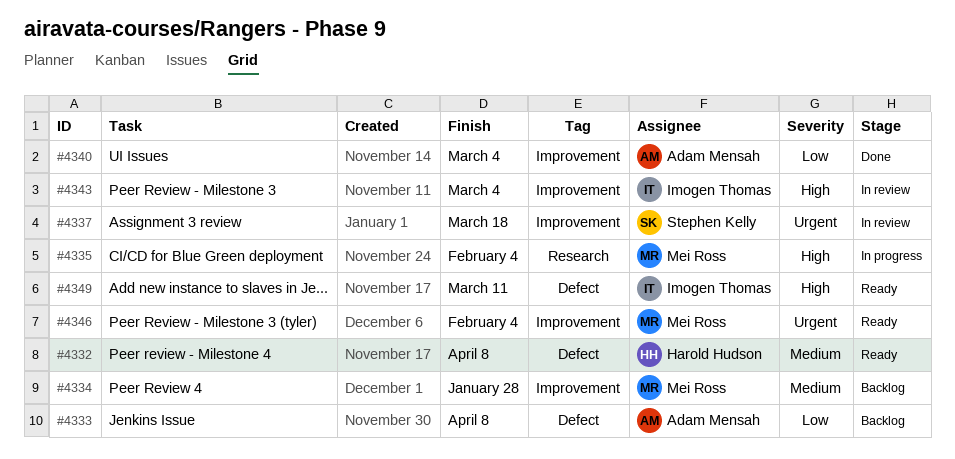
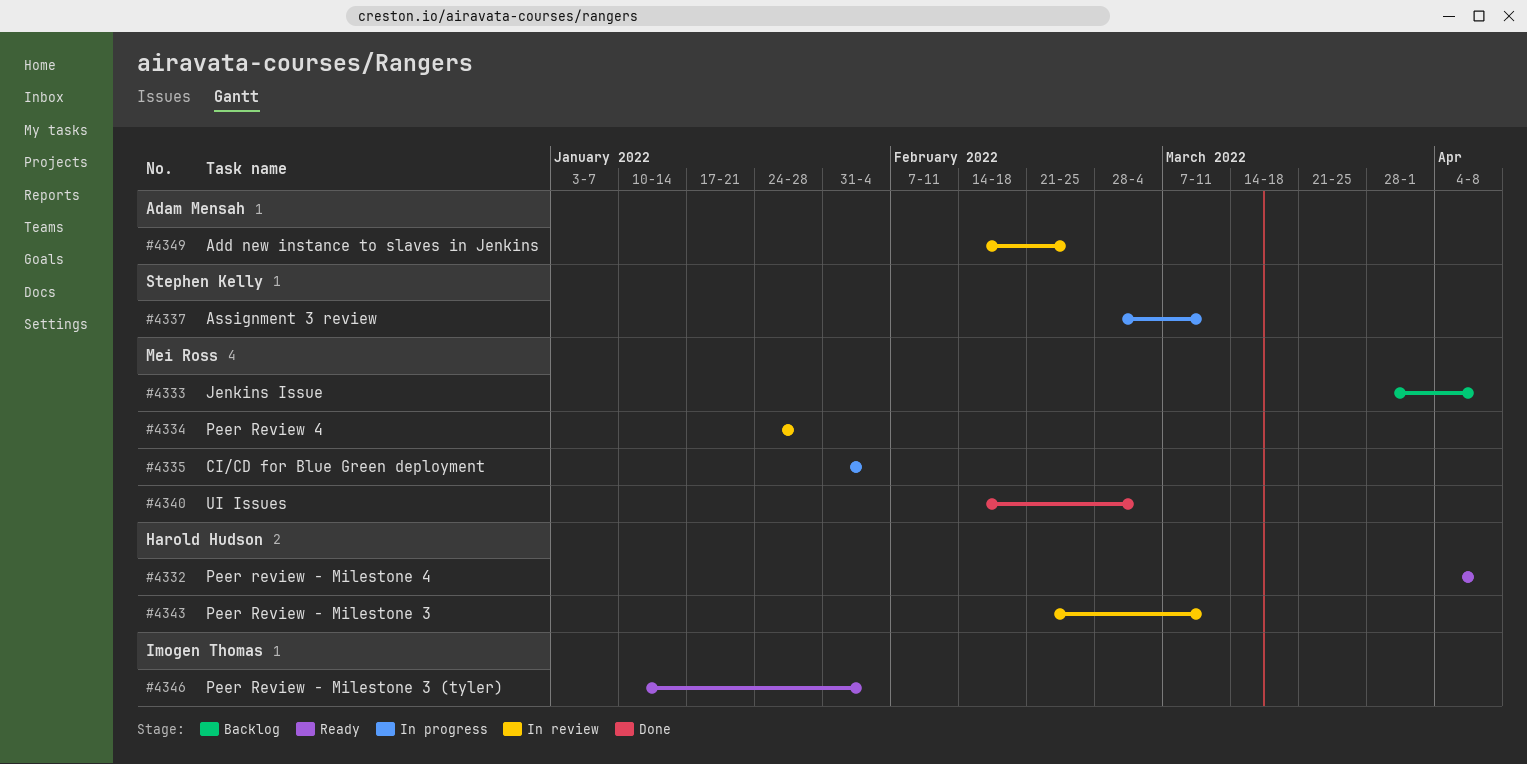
#4333, owner: Adam Mensah -> Mei Ross
#4334, status: Backlog -> In review
#4337, status: In review -> In progress
#4337, due: Mar 18 -> Mar 11
#4340, owner: Adam Mensah -> Mei Ross
#4343, owner: Imogen Thomas -> Harold Hudson
#4343, due: Mar 4 -> Mar 11
#4346, owner: Mei Ross -> Imogen Thomas
#4349, status: Ready -> In review
#4349, owner: Imogen Thomas -> Adam Mensah
#4349, due: Mar 11 -> Feb 25

